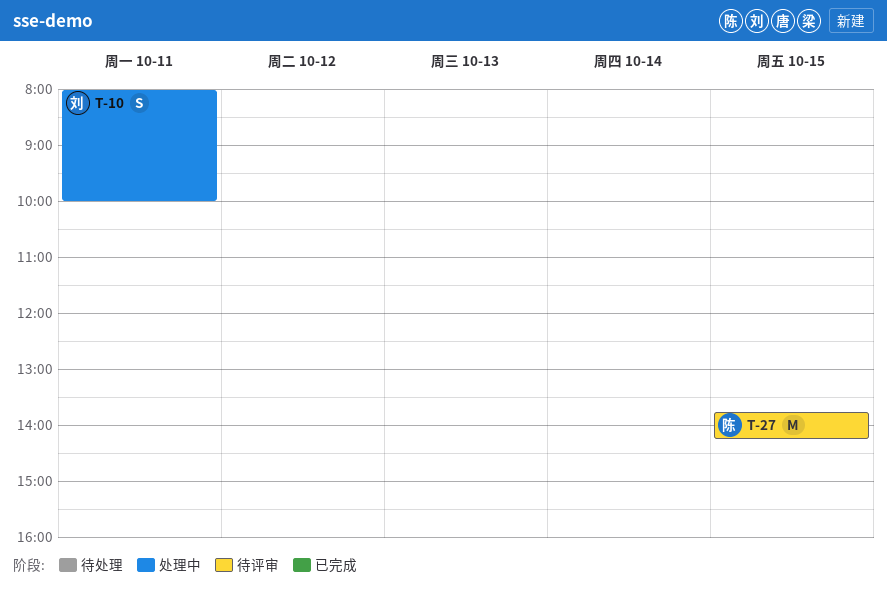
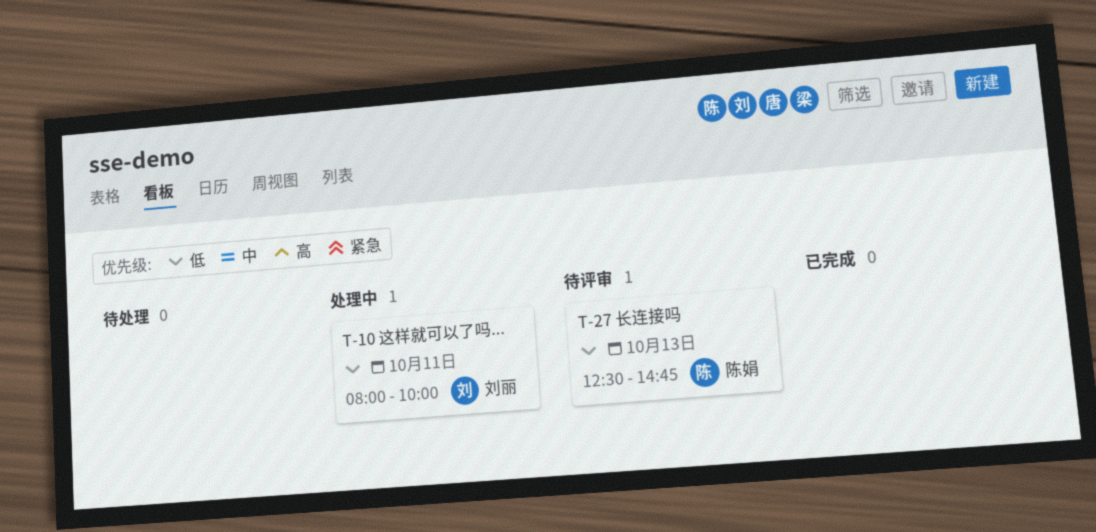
T-27, day: Oct 15 -> Oct 13
T-27, begins: 13:45 -> 12:30
T-27, ends: 14:15 -> 14:45

